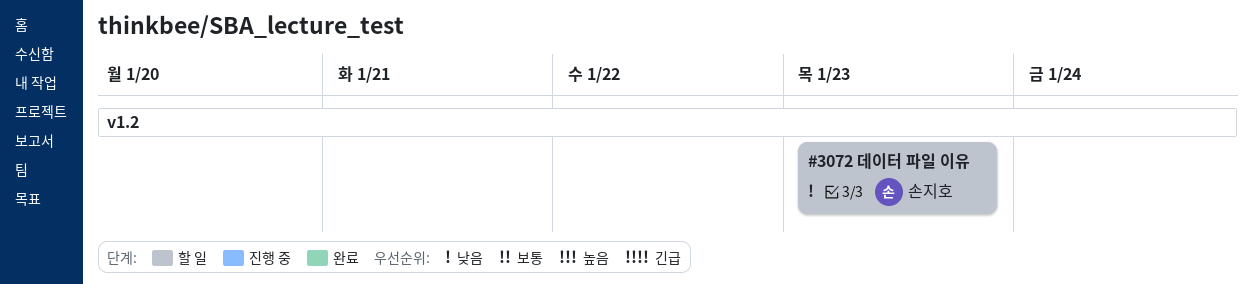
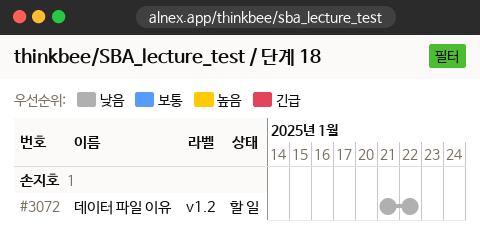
#3072, due: Jan 23 -> Jan 22

